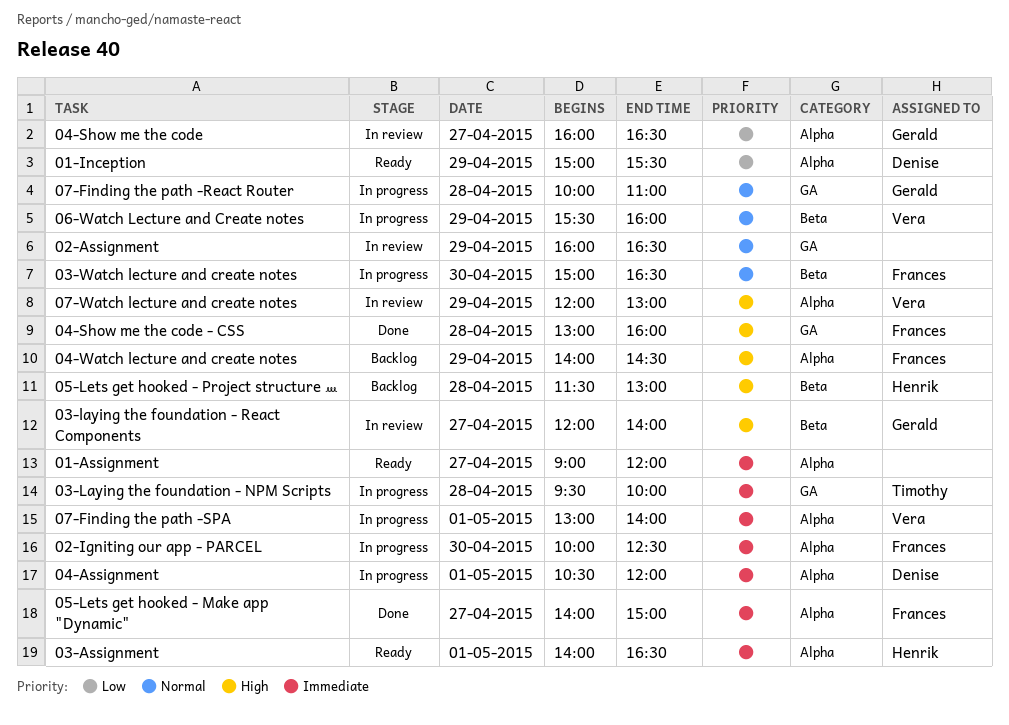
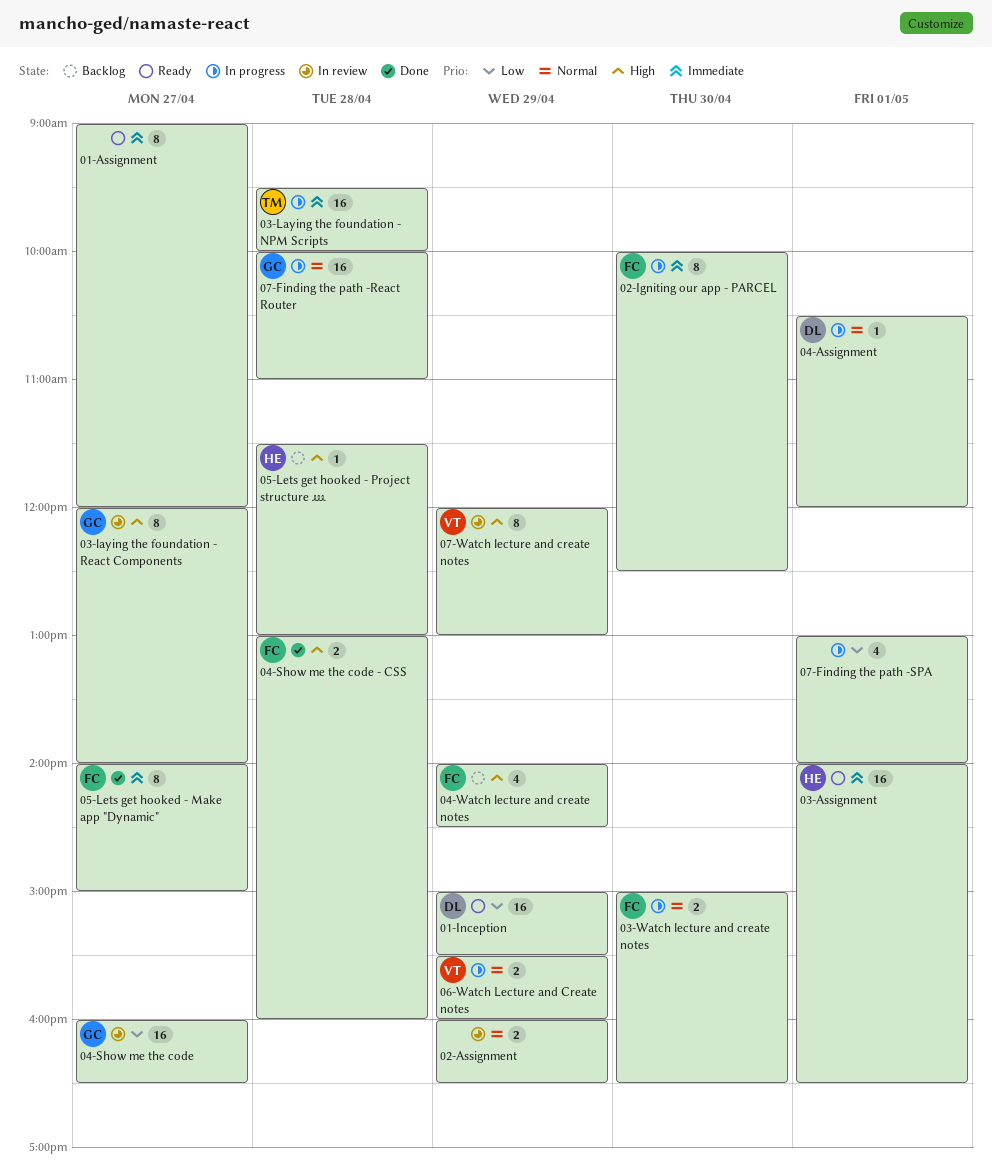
04-Assignment, priority: Immediate -> Normal
07-Finding the path -SPA, owner: Vera -> none
07-Finding the path -SPA, priority: Immediate -> Low

